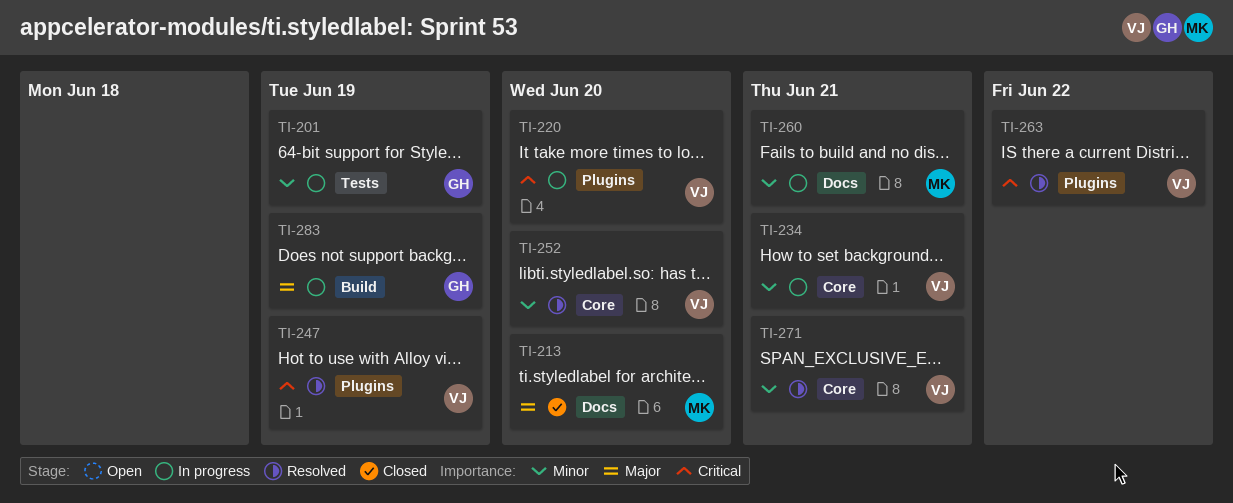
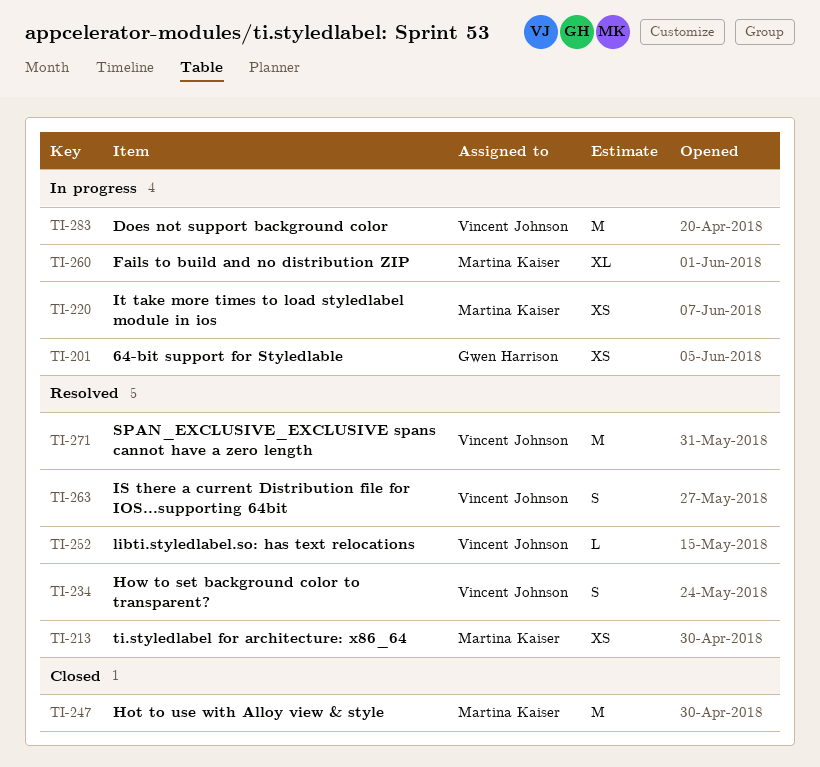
TI-213, status: Closed -> Resolved
TI-220, owner: Vincent Johnson -> Martina Kaiser
TI-234, status: In progress -> Resolved
TI-247, status: Resolved -> Closed
TI-247, owner: Vincent Johnson -> Martina Kaiser
TI-283, owner: Gwen Harrison -> Vincent Johnson

